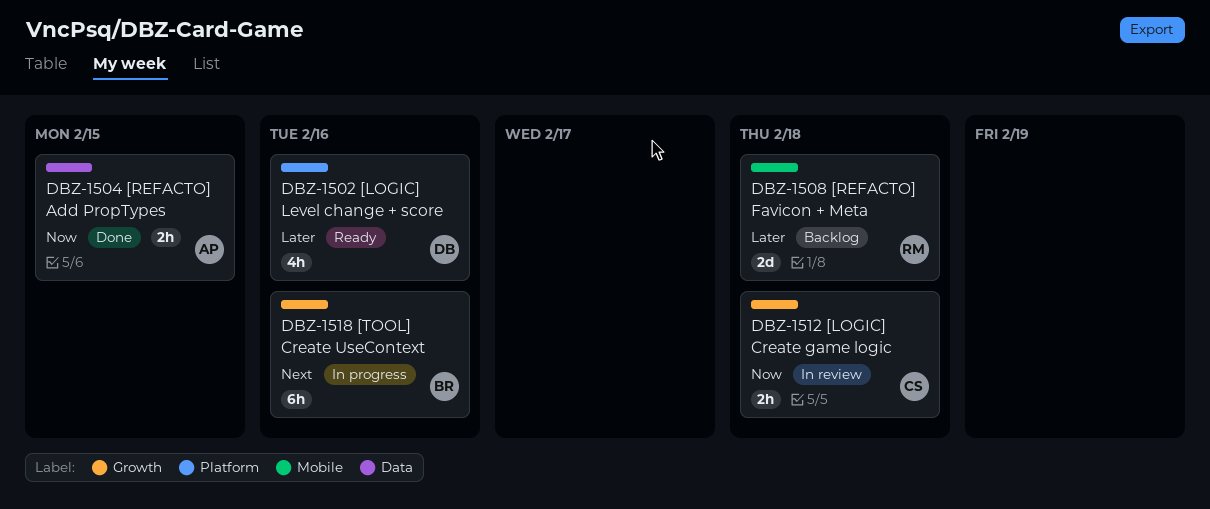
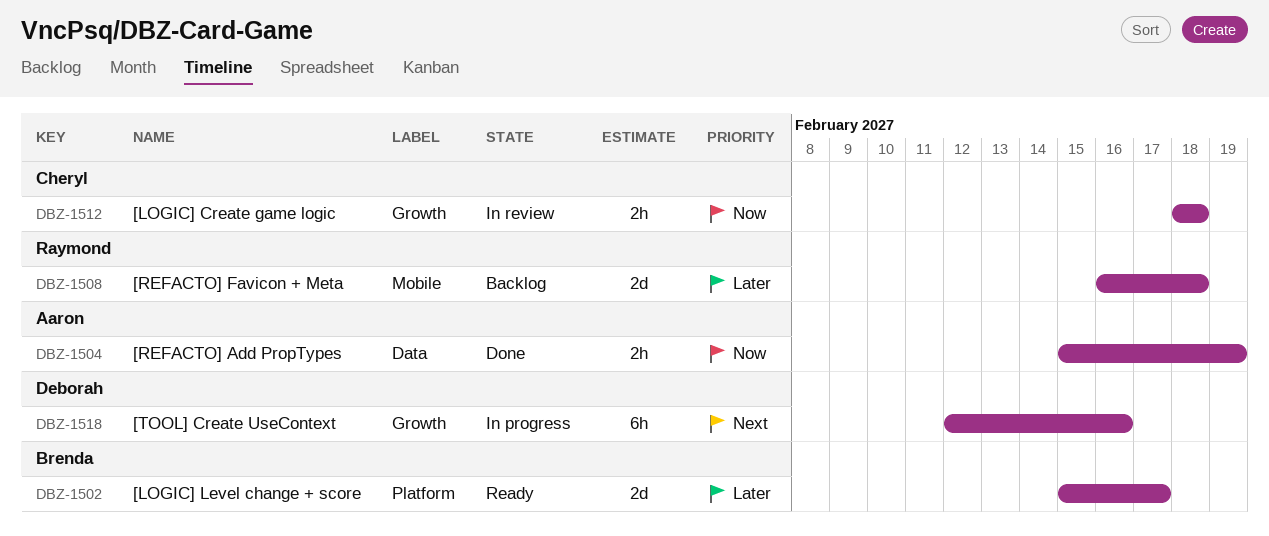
DBZ-1502, owner: Deborah -> Brenda
DBZ-1502, estimate: 4h -> 2d
DBZ-1502, due: Feb 16 -> Feb 17
DBZ-1504, due: Feb 15 -> Feb 19
DBZ-1518, owner: Brenda -> Deborah

